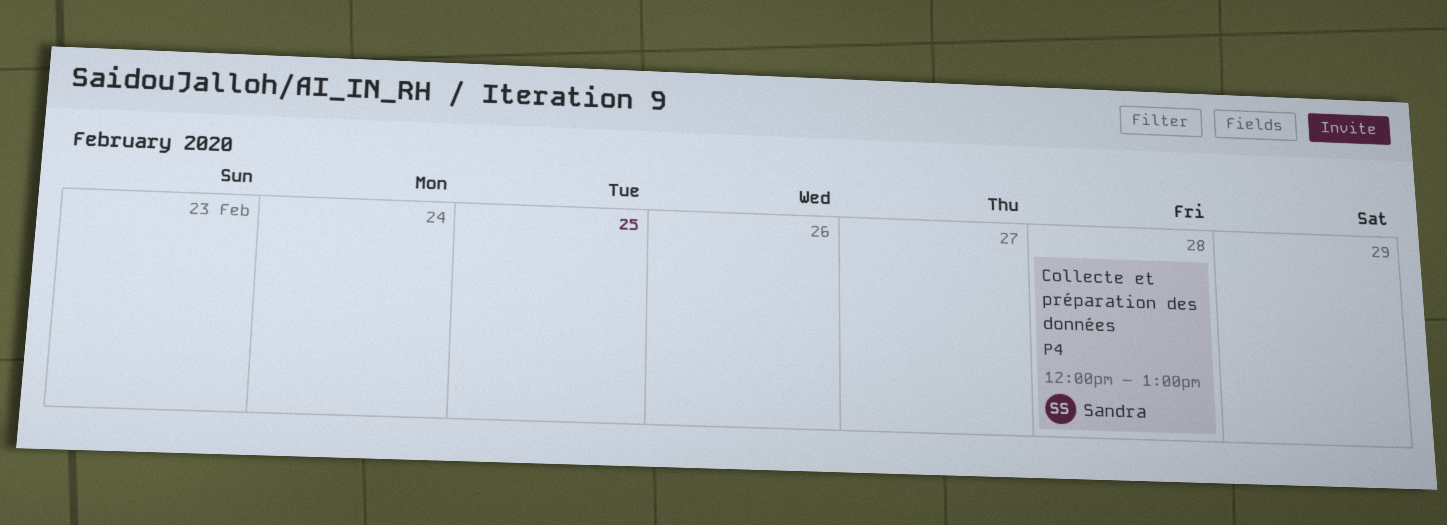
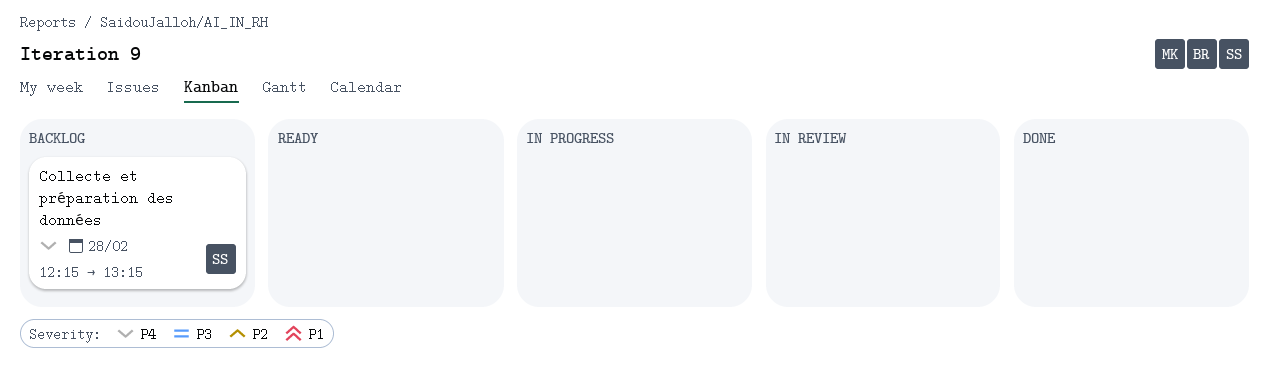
Collecte et préparation des données, begins: 12:00 -> 12:15
Collecte et préparation des données, ends: 13:00 -> 13:15

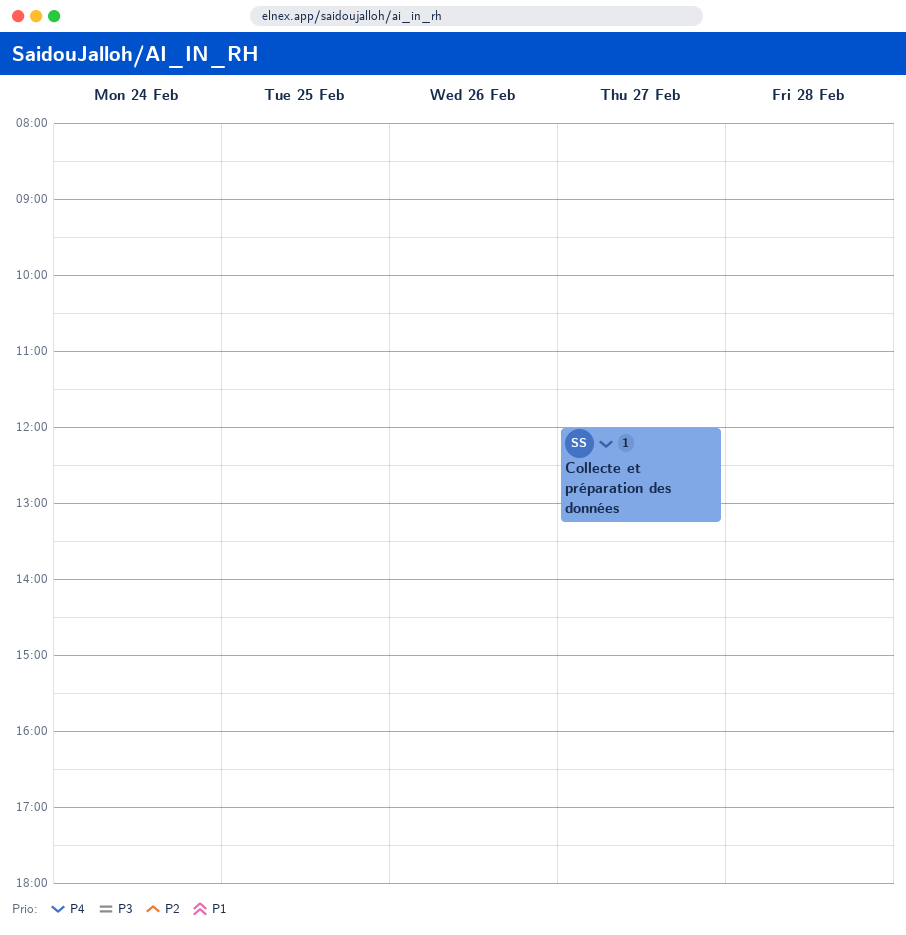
Collecte et préparation des données, day: Feb 28 -> Feb 27
Collecte et préparation des données, begins: 12:15 -> 12:00

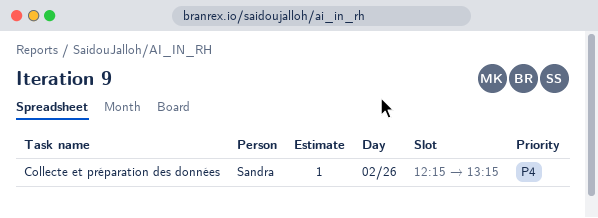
Collecte et préparation des données, day: Feb 27 -> Feb 26
Collecte et préparation des données, begins: 12:00 -> 12:15

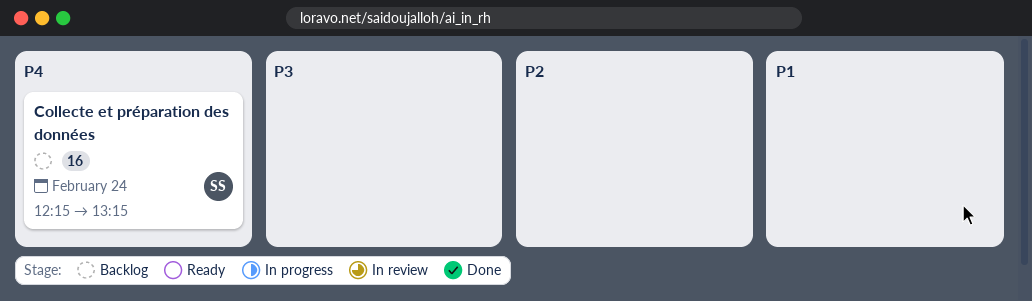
Collecte et préparation des données, estimate: 1 -> 16
Collecte et préparation des données, day: Feb 26 -> Feb 24

